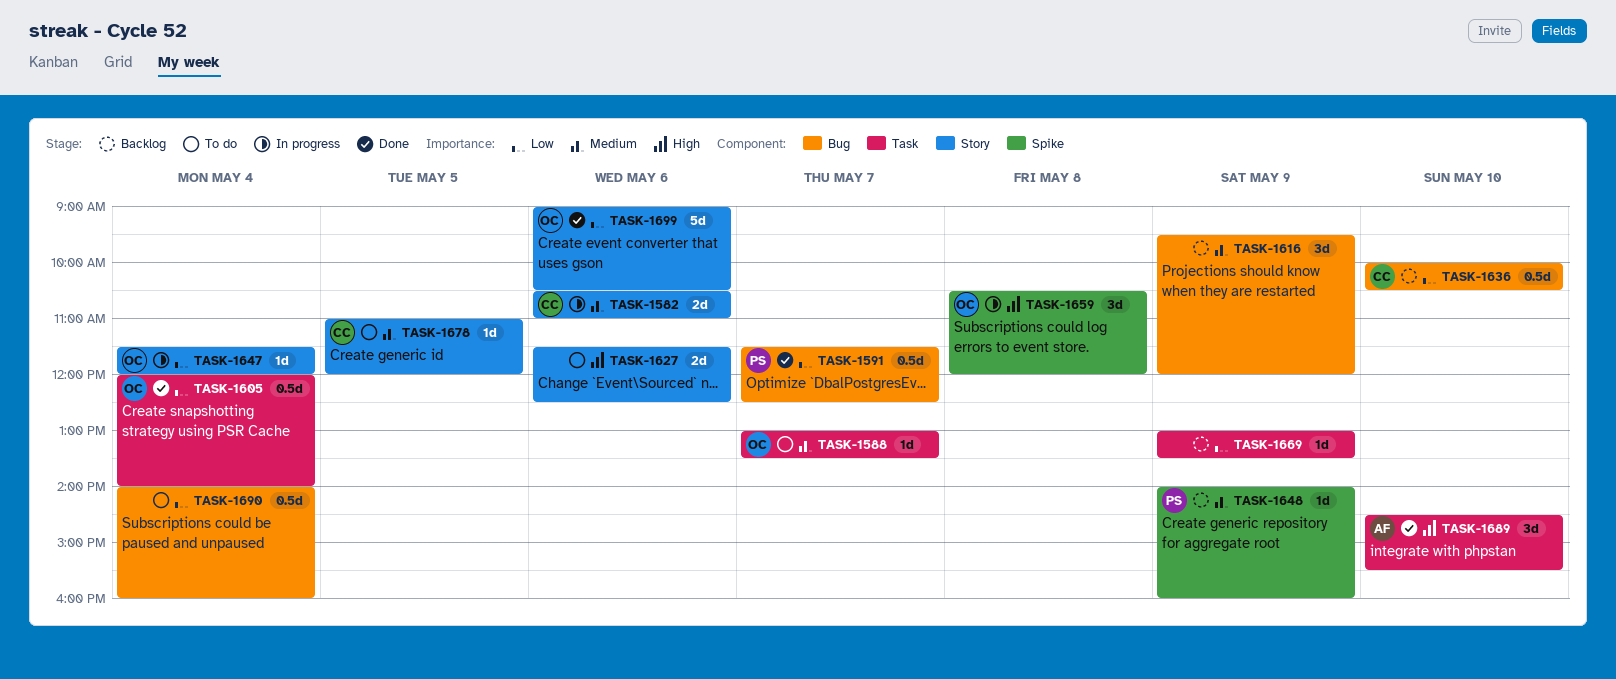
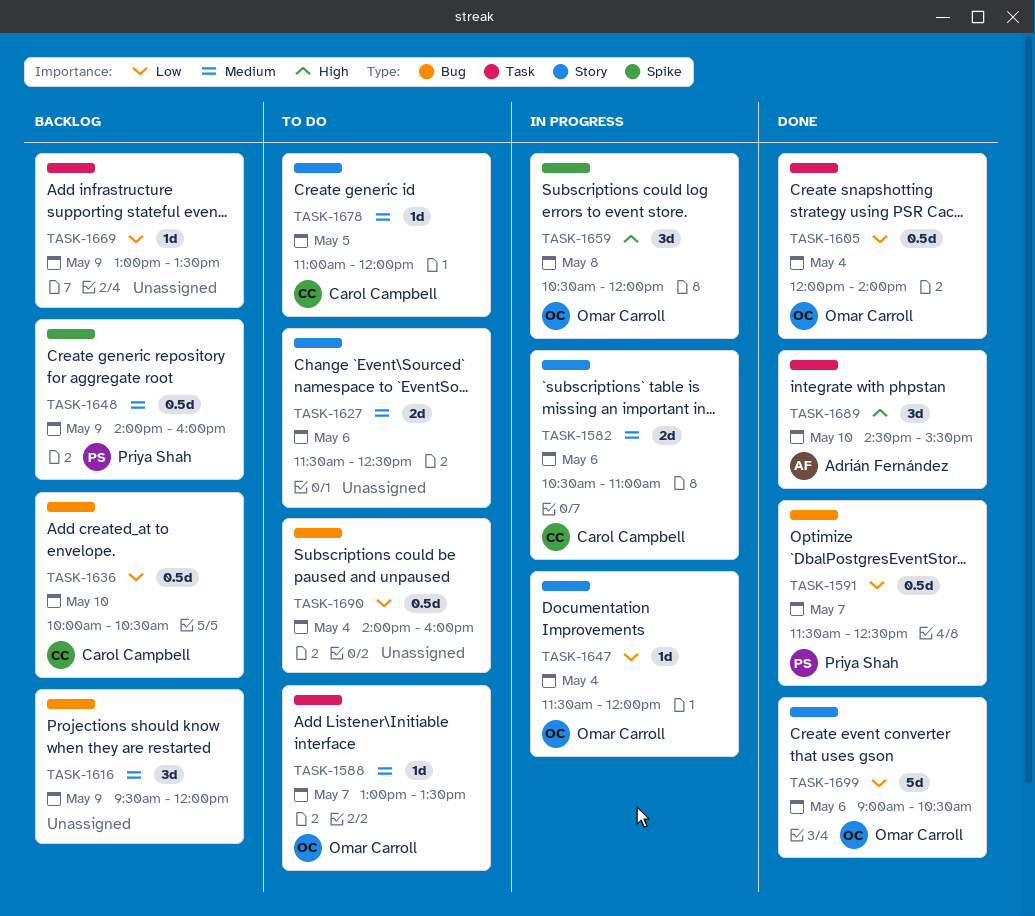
TASK-1627, priority: High -> Medium
TASK-1648, estimate: 1d -> 0.5d

